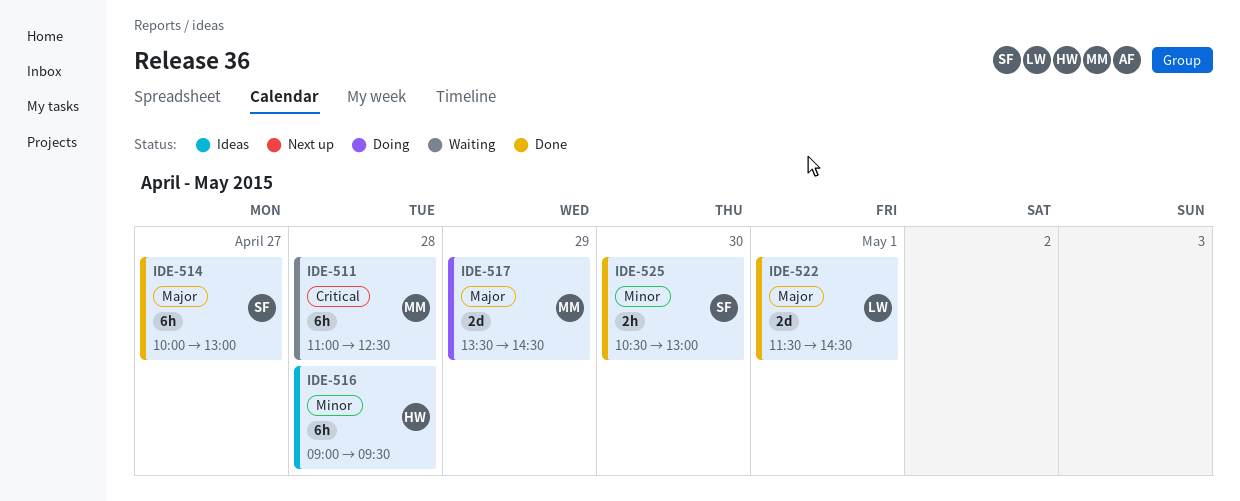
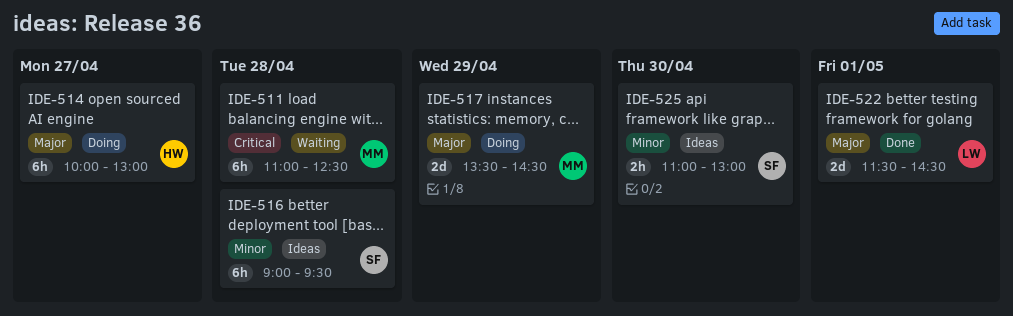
IDE-514, status: Done -> Doing
IDE-514, owner: SF -> HW
IDE-516, owner: HW -> SF
IDE-525, status: Done -> Ideas
IDE-525, begins: 10:30 -> 11:00

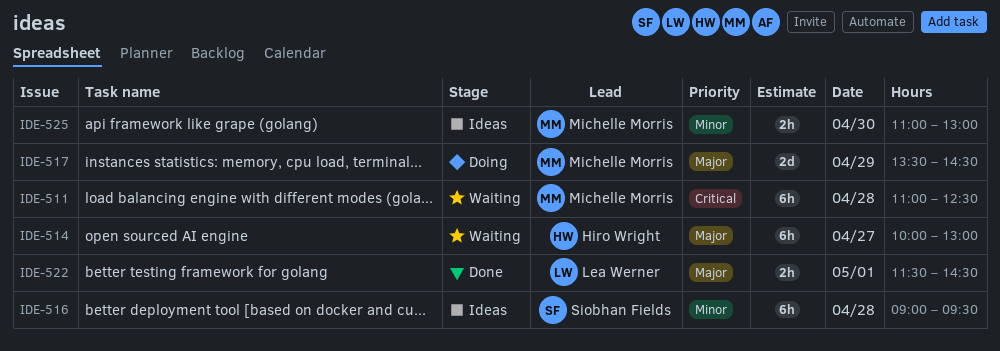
IDE-514, status: Doing -> Waiting
IDE-522, estimate: 2d -> 2h
IDE-525, owner: Siobhan Fields -> Michelle Morris

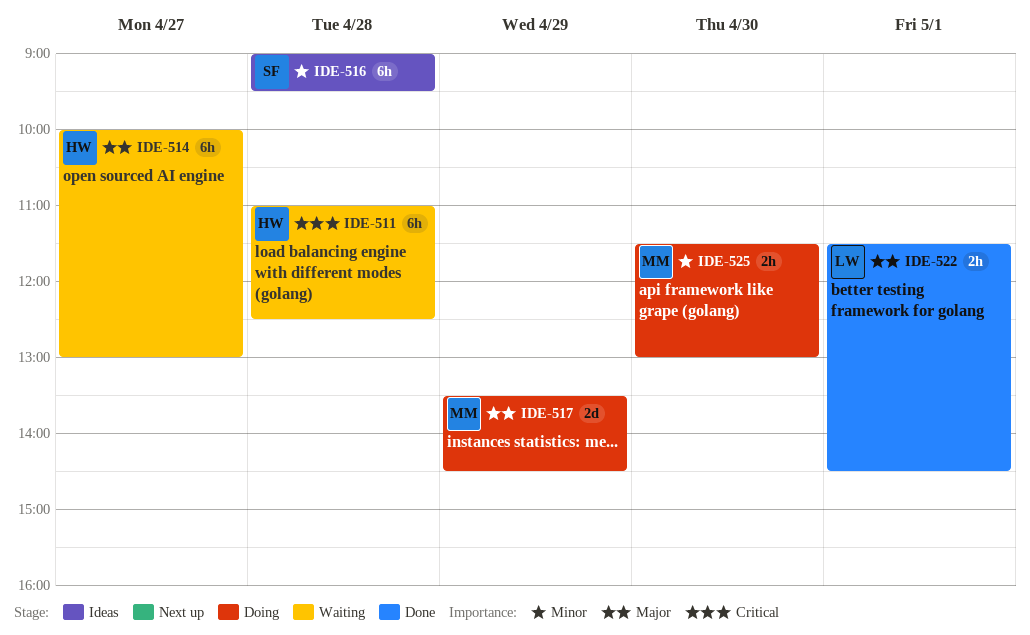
IDE-511, owner: Michelle Morris -> Hiro Wright
IDE-525, status: Ideas -> Doing
IDE-525, begins: 11:00 -> 11:30

